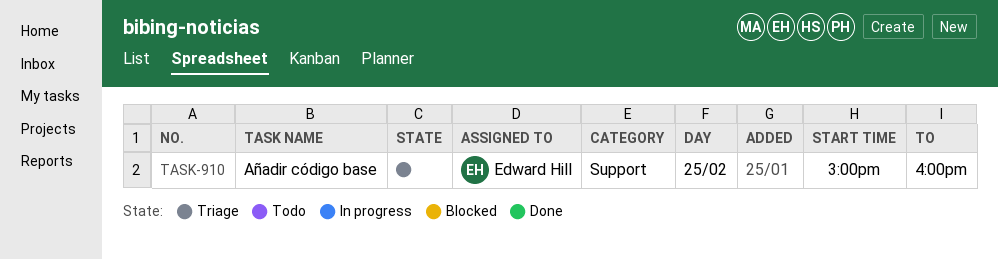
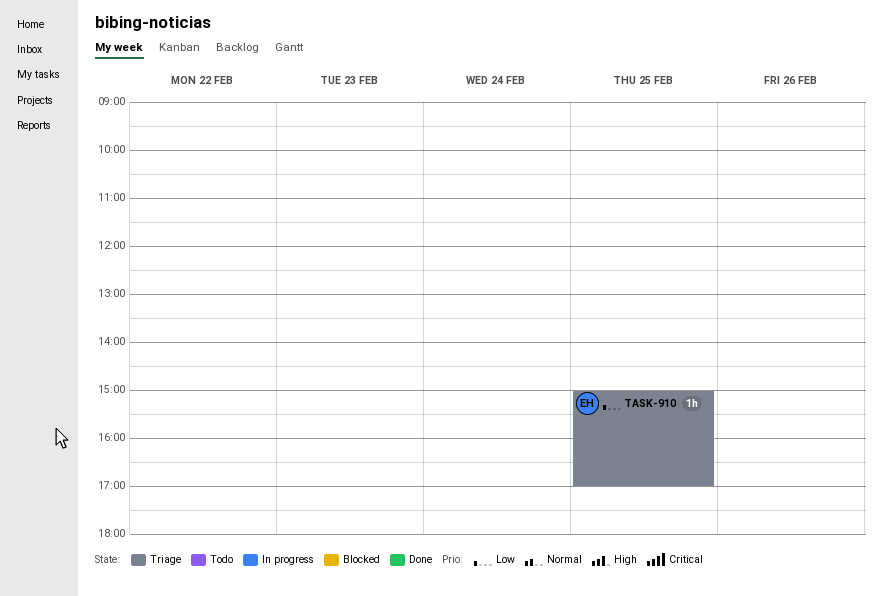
TASK-910, ends: 16:00 -> 17:00

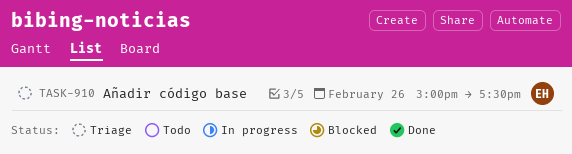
TASK-910, day: Feb 25 -> Feb 26
TASK-910, ends: 17:00 -> 17:30

